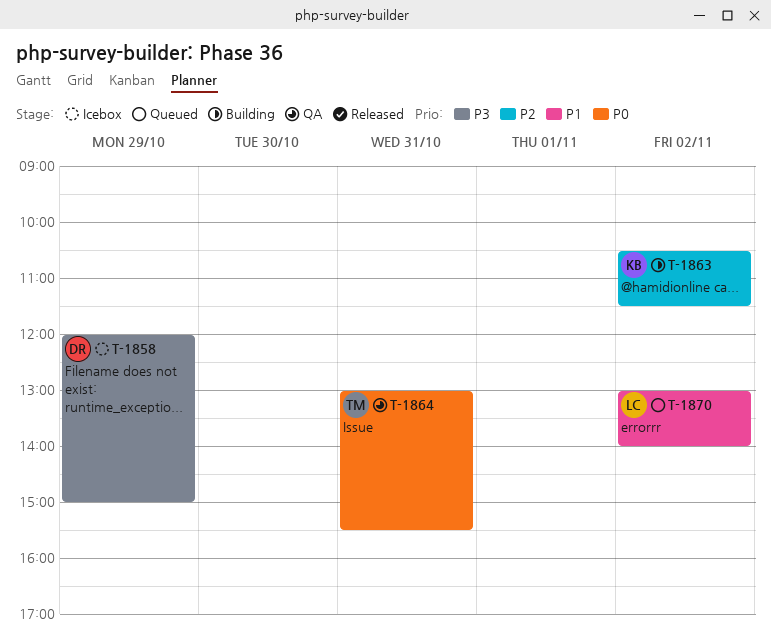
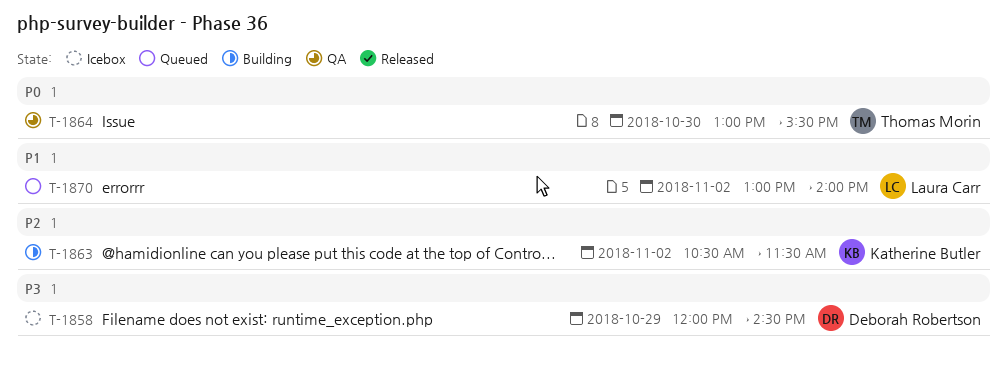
T-1858, ends: 15:00 -> 14:30
T-1864, day: Oct 31 -> Oct 30

